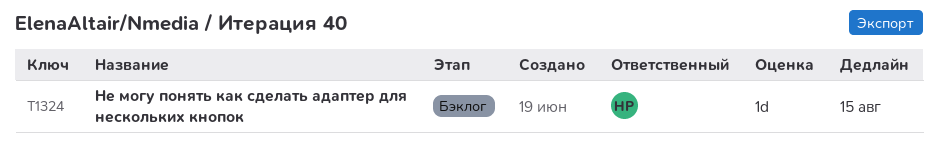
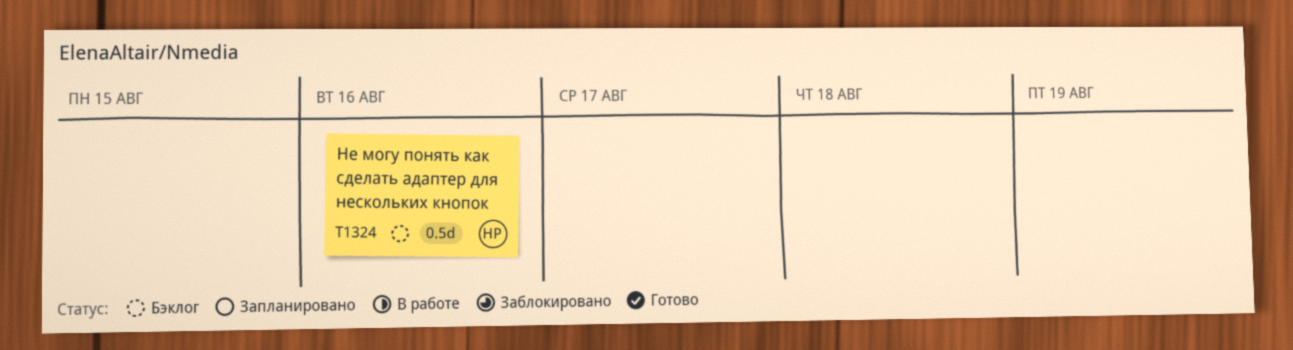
T1324, estimate: 1d -> 0.5d
T1324, due: Aug 15 -> Aug 16

